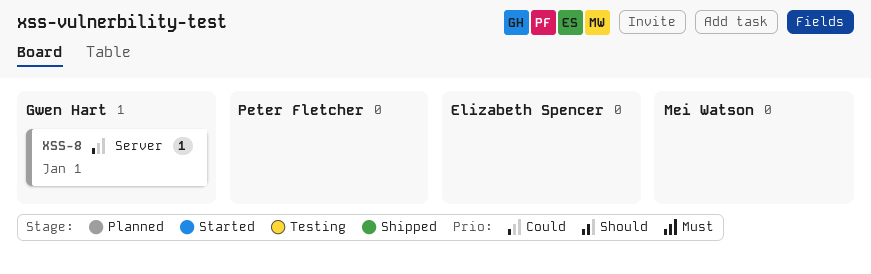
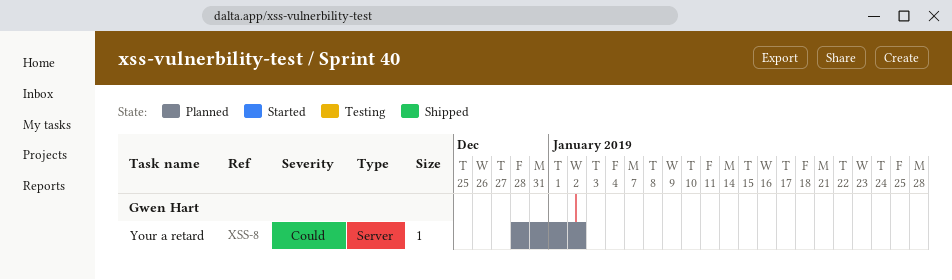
XSS-8, due: Jan 1 -> Jan 2

